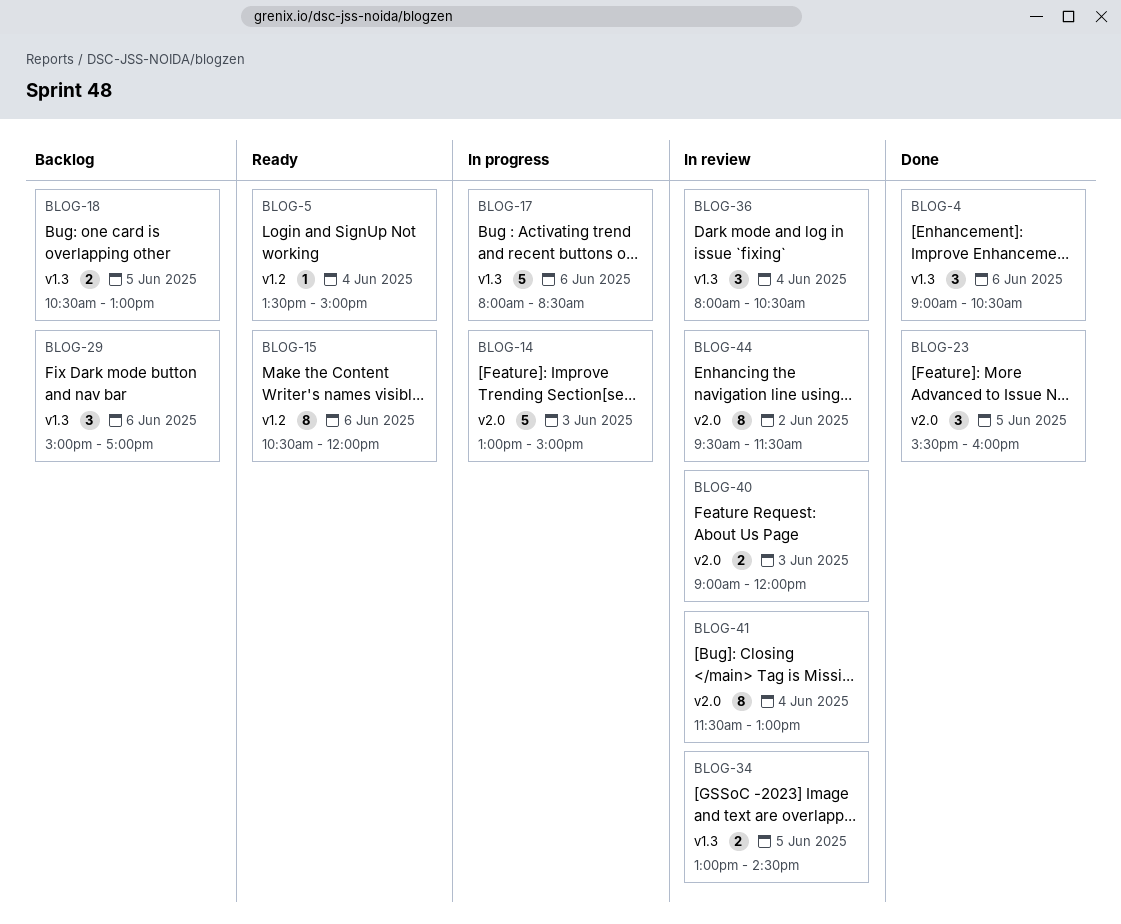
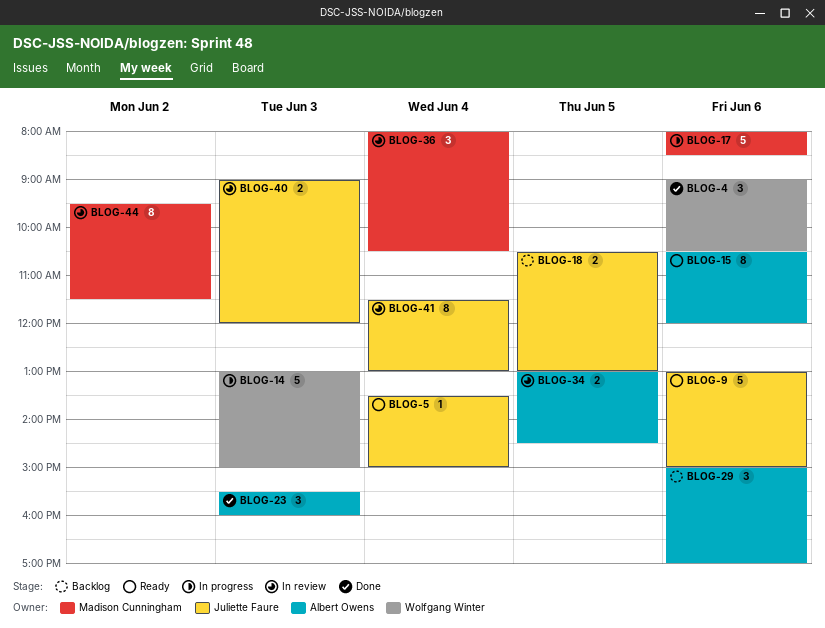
BLOG-9: none -> present
BLOG-23, day: Jun 5 -> Jun 3

